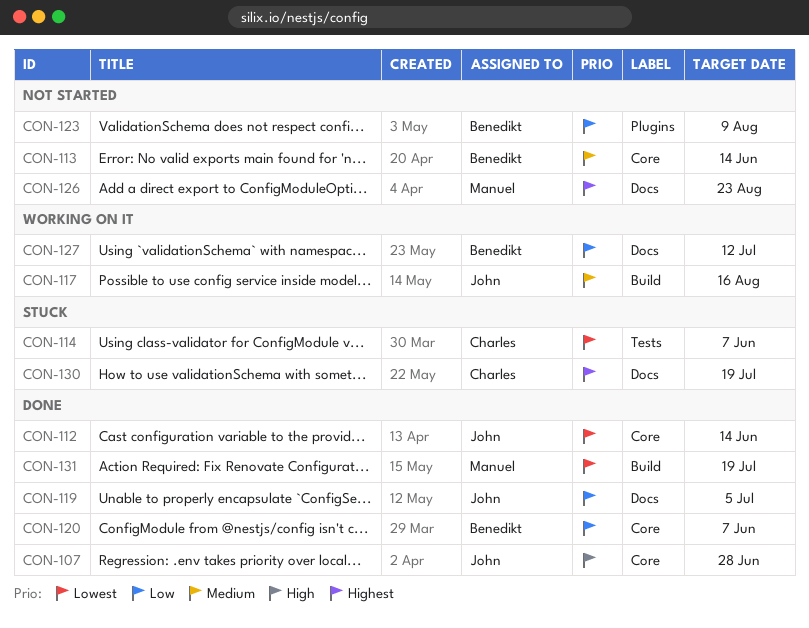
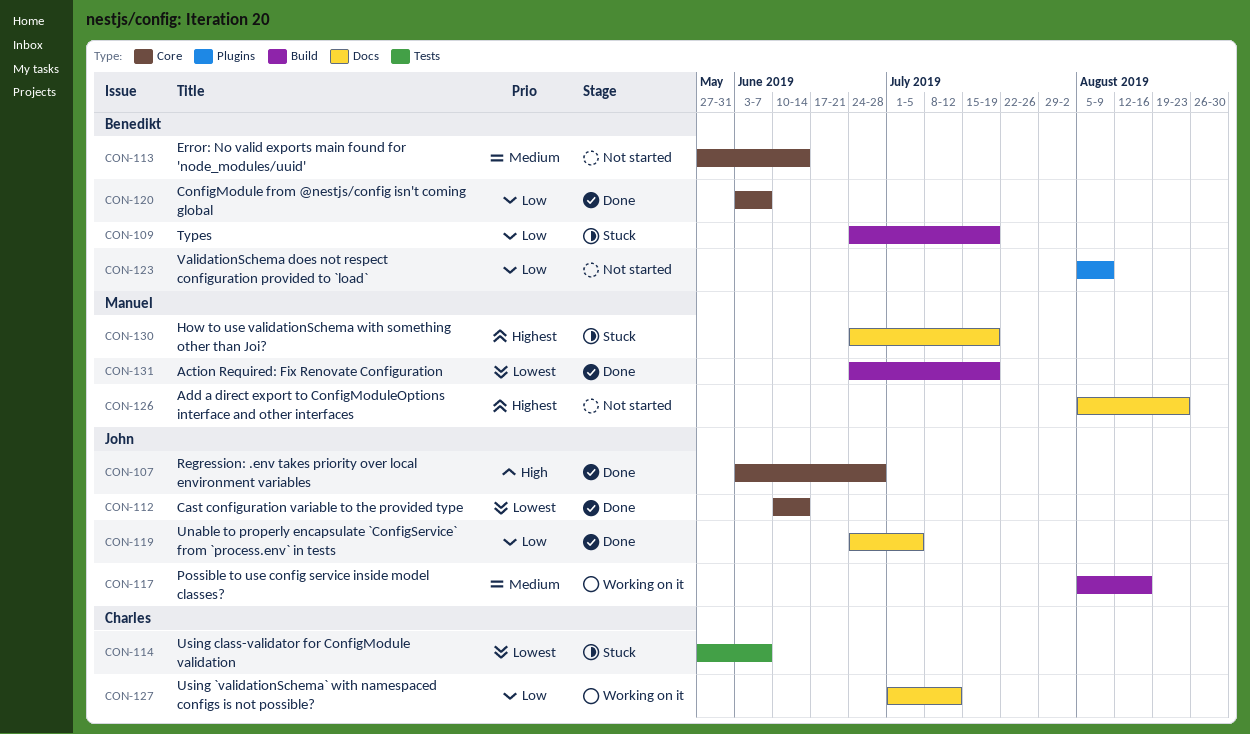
CON-109: none -> present
CON-127, owner: Benedikt -> Charles
CON-130, owner: Charles -> Manuel

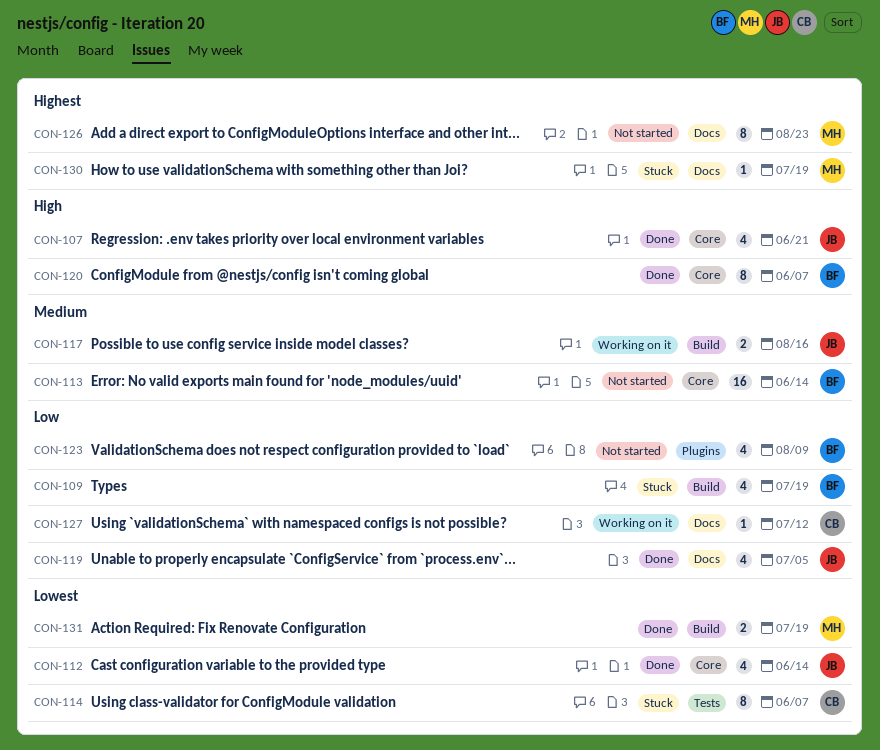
CON-107, due: Jun 28 -> Jun 21
CON-120, priority: Low -> High

